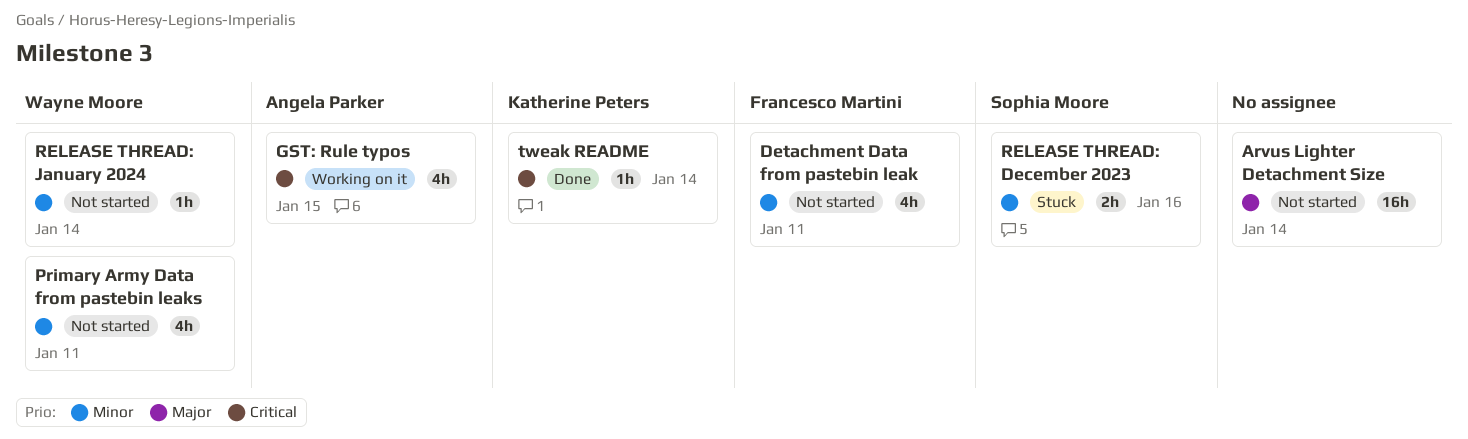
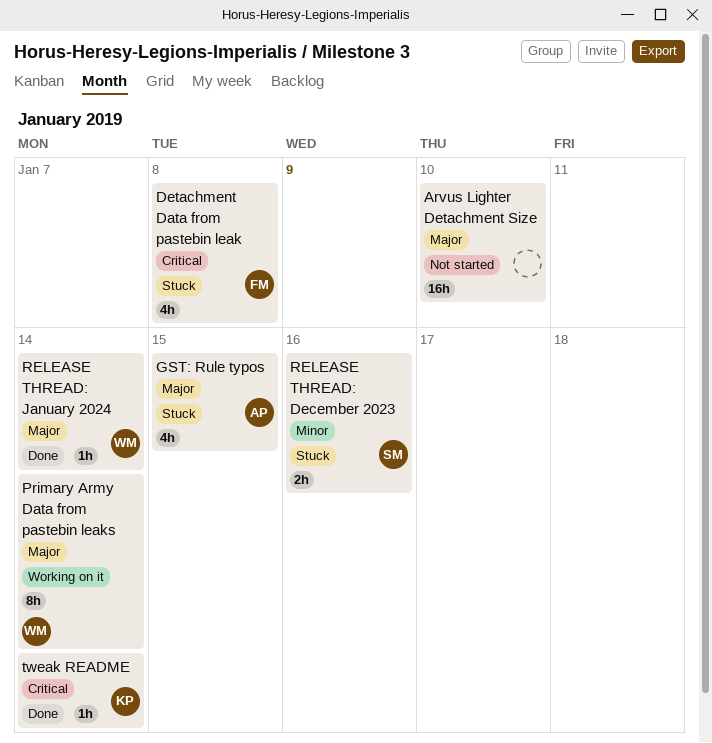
Arvus Lighter Detachment Size, due: Jan 14 -> Jan 10
Detachment Data from pastebin leak, status: Not started -> Stuck
Detachment Data from pastebin leak, priority: Minor -> Critical
Detachment Data from pastebin leak, due: Jan 11 -> Jan 8
GST: Rule typos, status: Working on it -> Stuck
GST: Rule typos, priority: Critical -> Major
Primary Army Data from pastebin leaks, status: Not started -> Working on it
Primary Army Data from pastebin leaks, priority: Minor -> Major
Primary Army Data from pastebin leaks, estimate: 4h -> 8h
Primary Army Data from pastebin leaks, due: Jan 11 -> Jan 14
RELEASE THREAD: January 2024, status: Not started -> Done
RELEASE THREAD: January 2024, priority: Minor -> Major

